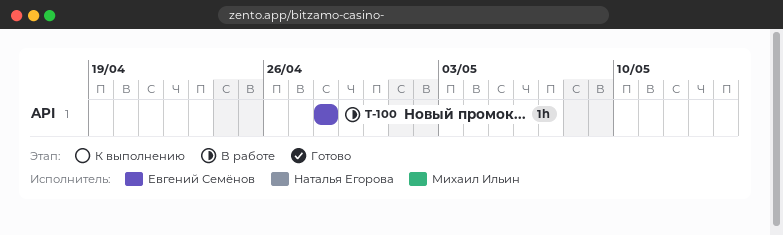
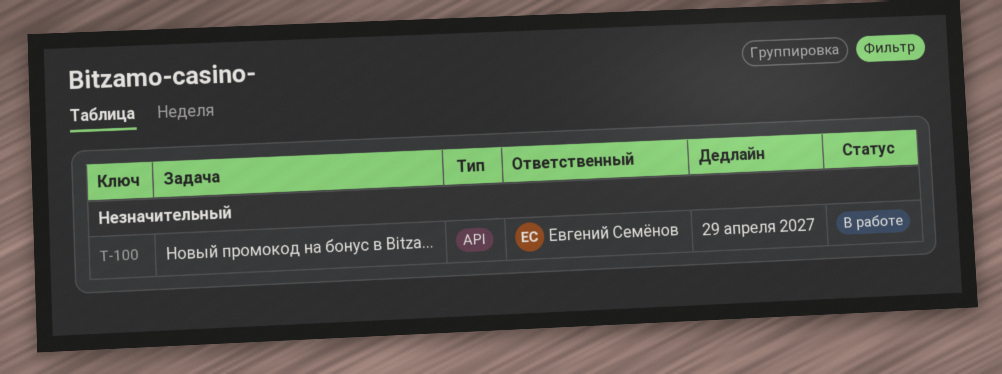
T-100, due: Apr 28 -> Apr 29

